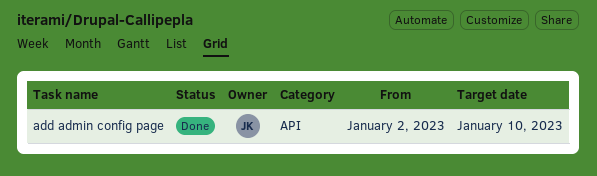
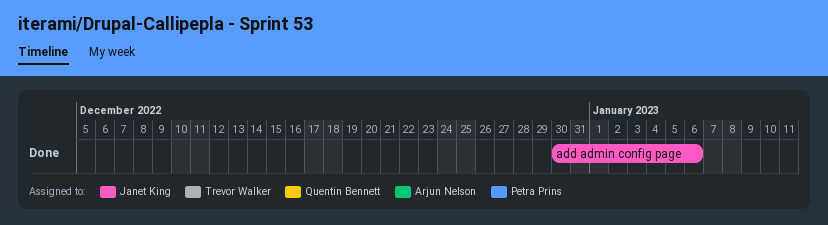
add admin config page, start: Jan 2 -> Dec 30
add admin config page, due: Jan 10 -> Jan 6

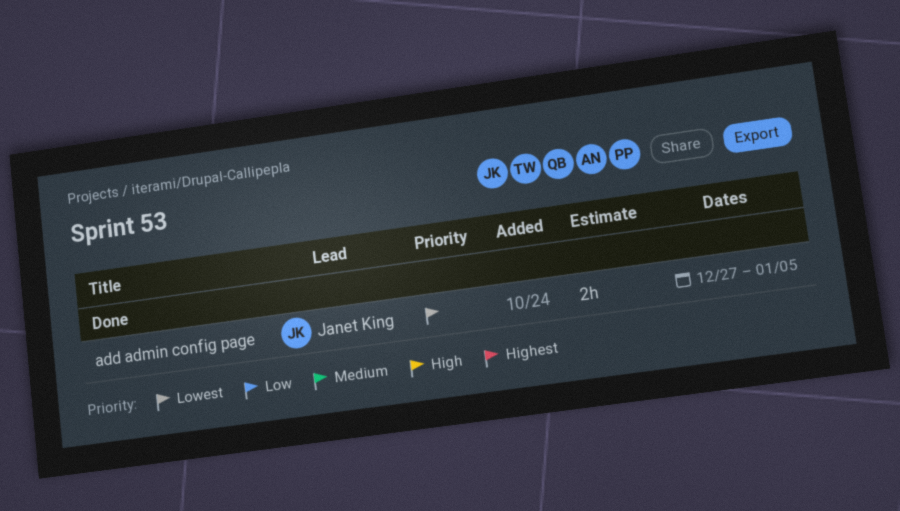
add admin config page, start: Dec 30 -> Dec 27
add admin config page, due: Jan 6 -> Jan 5

